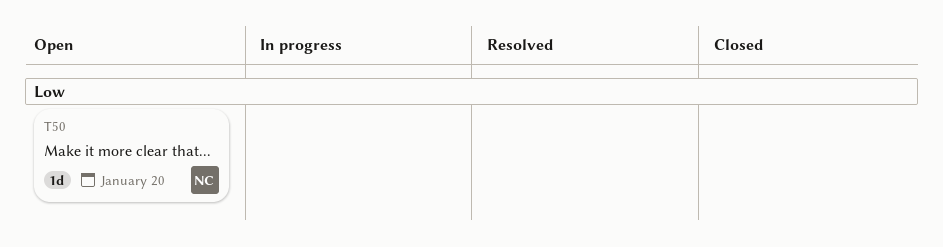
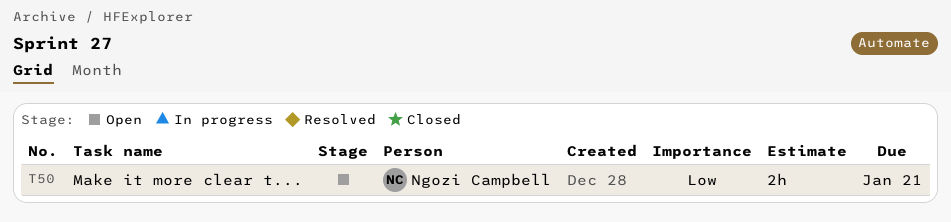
T50, estimate: 1d -> 2h
T50, due: Jan 20 -> Jan 21

